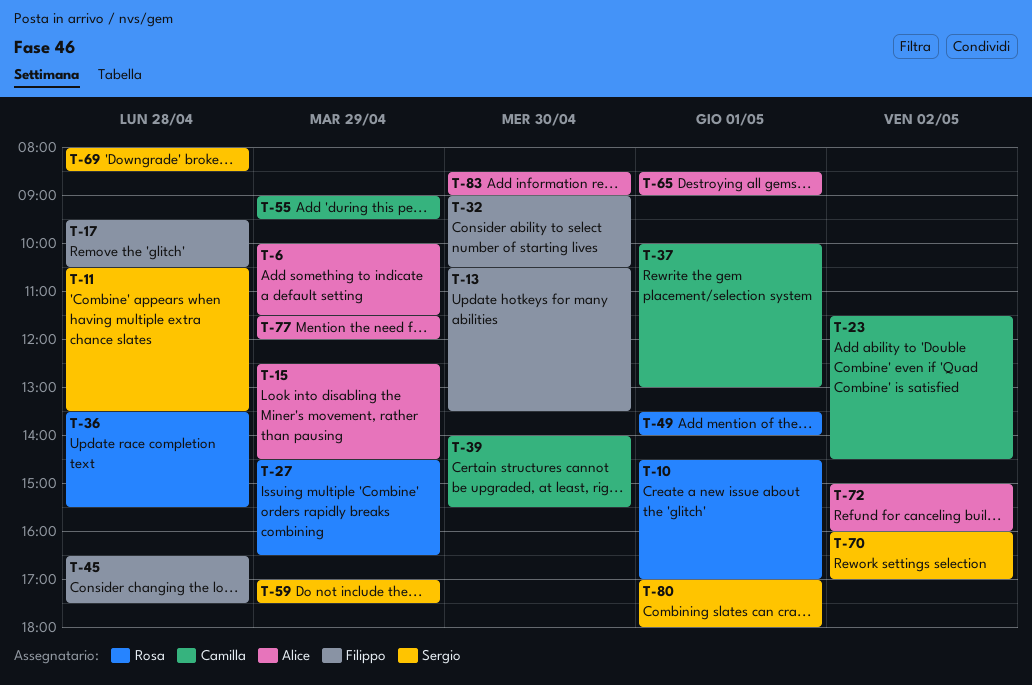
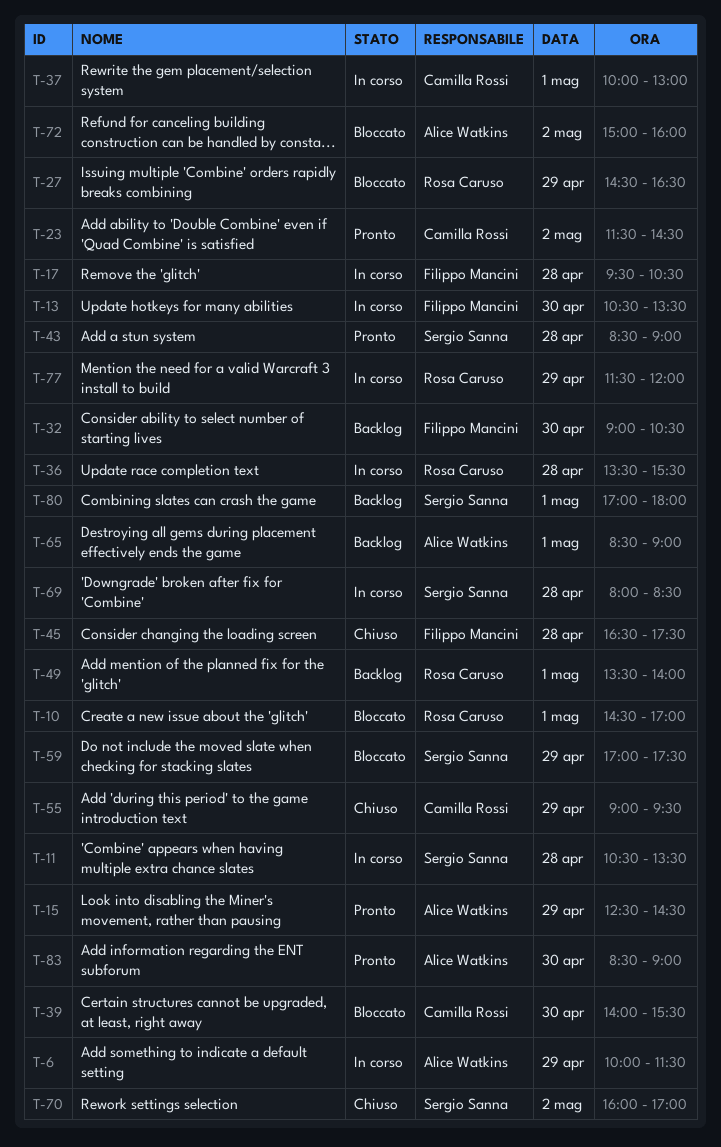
T-43: none -> present
T-77, owner: Alice Watkins -> Rosa Caruso

